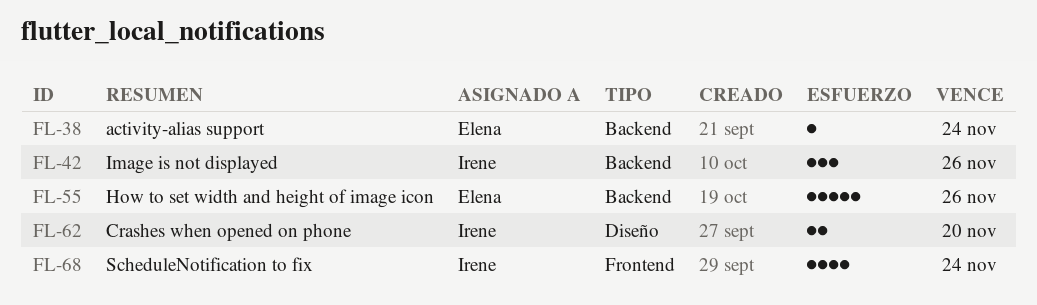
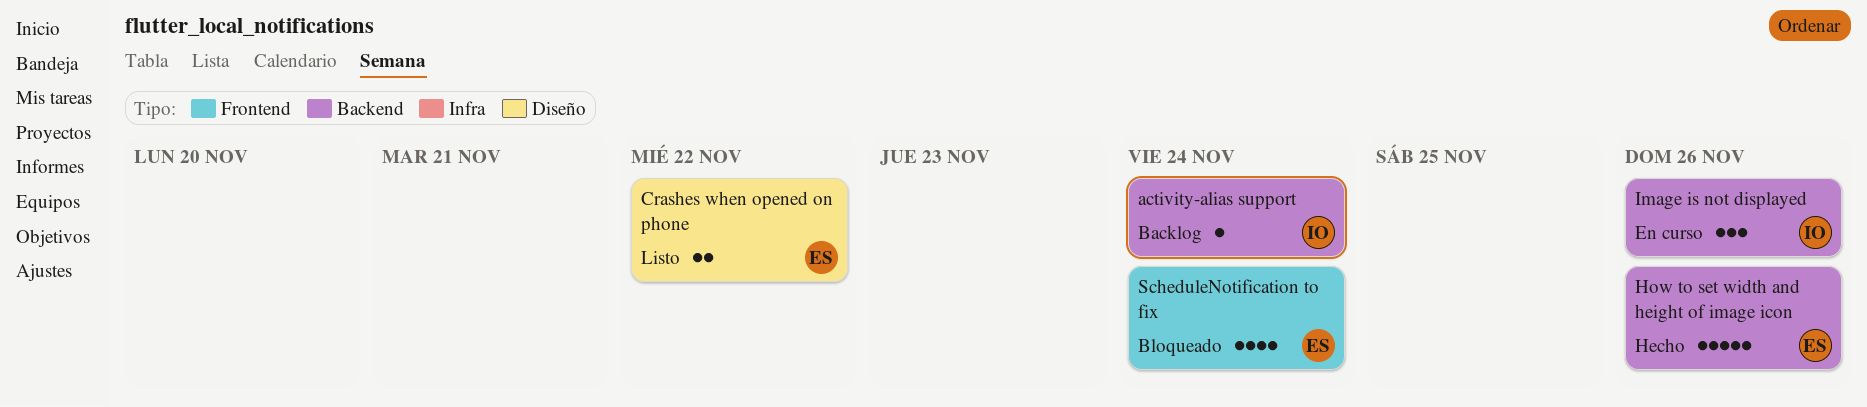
activity-alias support, owner: Elena -> Irene
Crashes when opened on phone, owner: Irene -> Elena
Crashes when opened on phone, due: Nov 20 -> Nov 22
ScheduleNotification to fix, owner: Irene -> Elena

